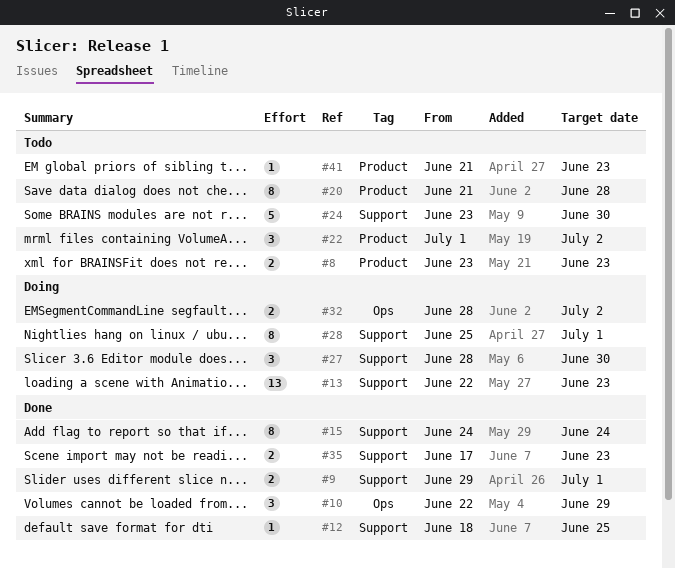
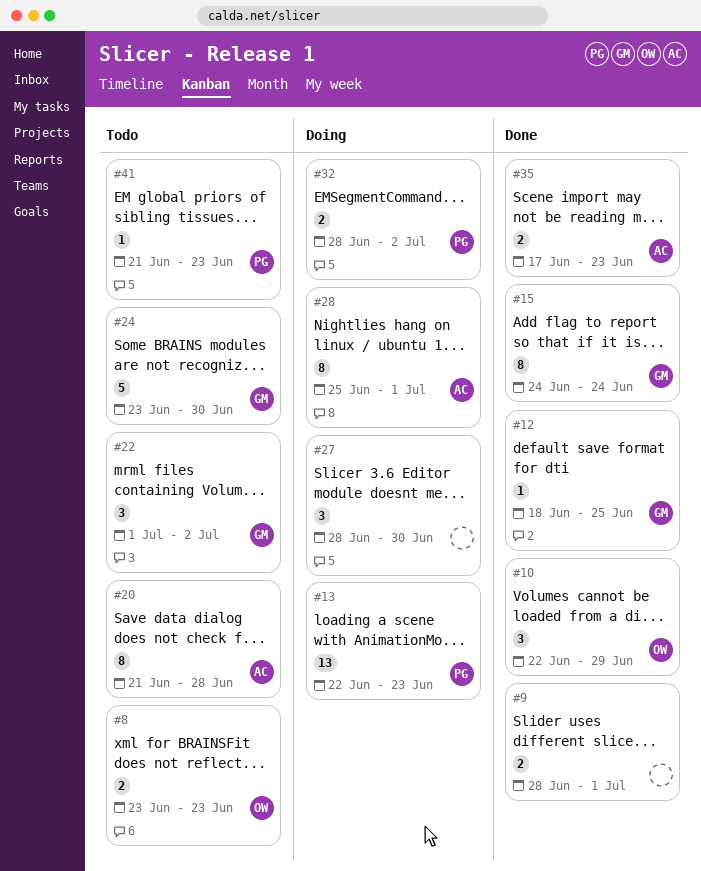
#9, start: Jun 29 -> Jun 28

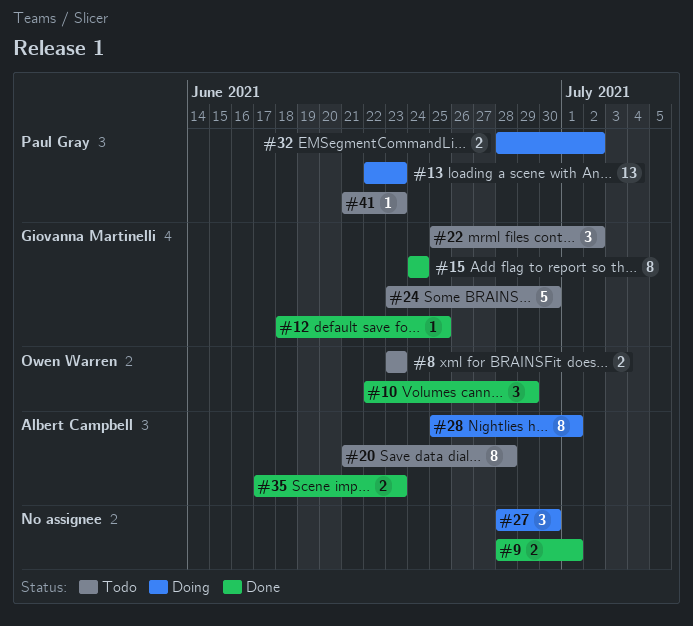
#22, start: Jul 1 -> Jun 25

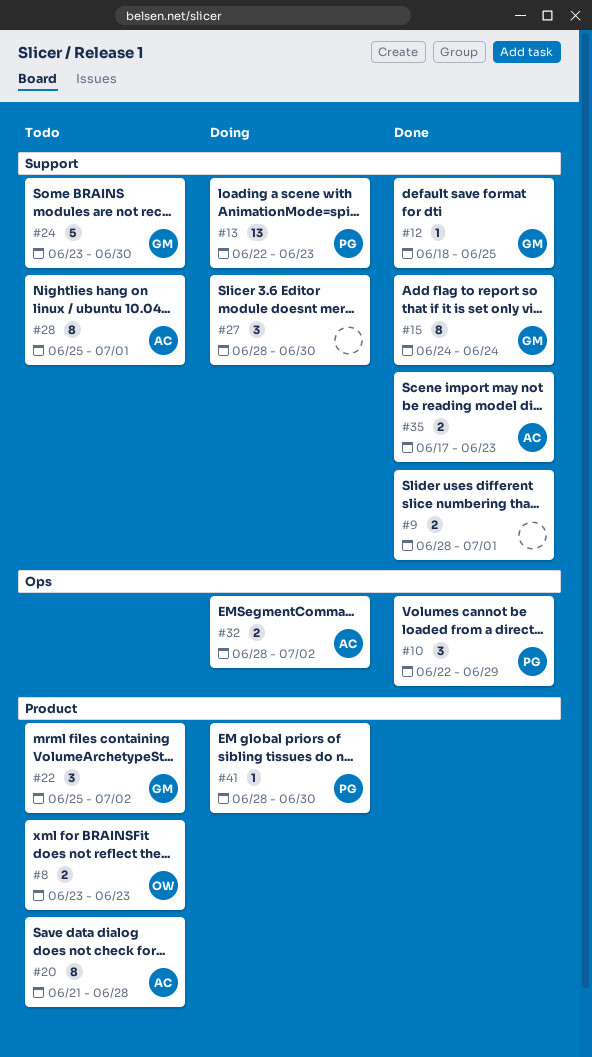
#10, owner: Owen Warren -> Paul Gray
#28, status: Doing -> Todo
#32, owner: Paul Gray -> Albert Campbell
#41, status: Todo -> Doing
#41, start: Jun 21 -> Jun 28
#41, due: Jun 23 -> Jun 30

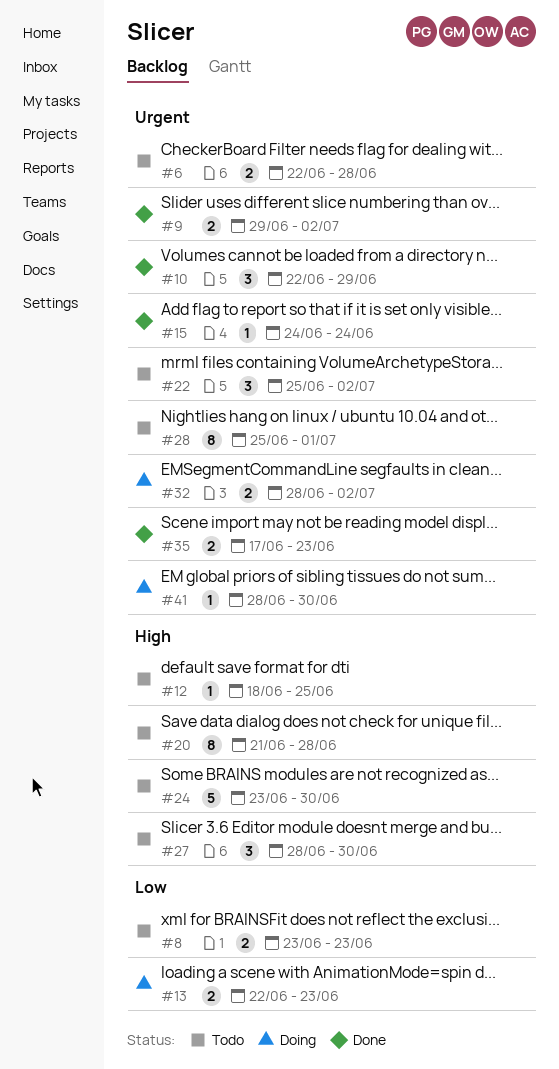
#6: none -> present
#9, start: Jun 28 -> Jun 29
#9, due: Jul 1 -> Jul 2
#12, status: Done -> Todo
#13, estimate: 13 -> 2
#15, estimate: 8 -> 1
#27, status: Doing -> Todo

